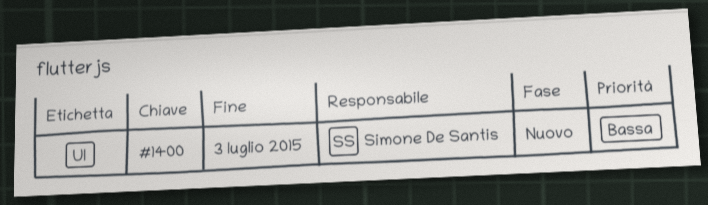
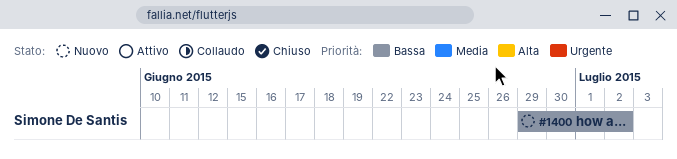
#1400, due: Jul 3 -> Jul 2

